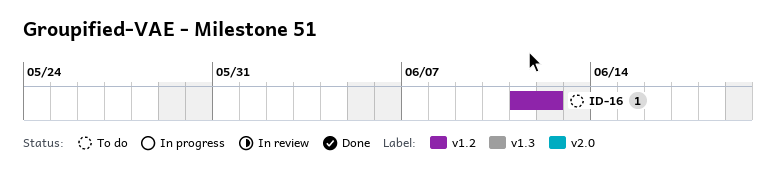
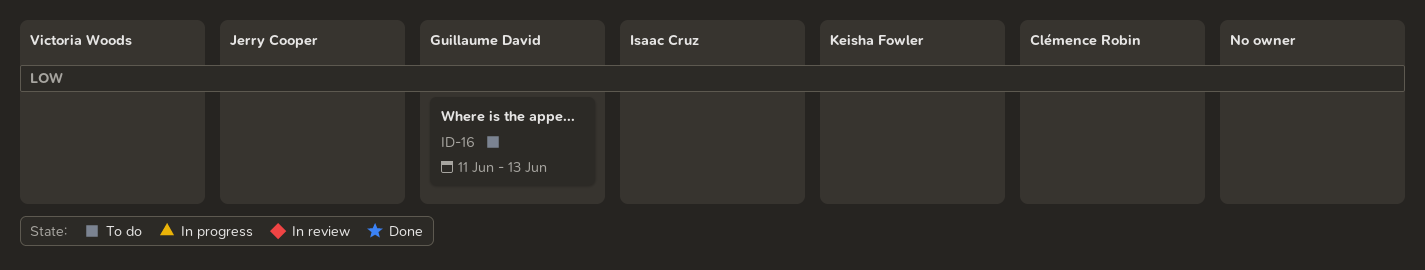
ID-16, due: Jun 12 -> Jun 13

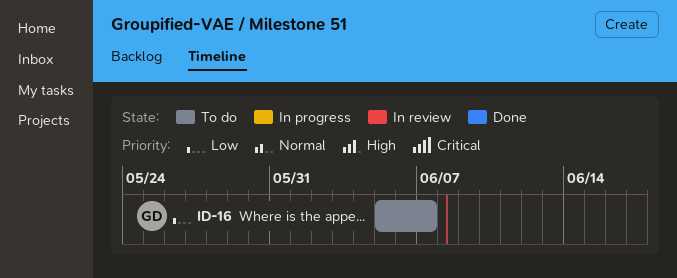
ID-16, start: Jun 11 -> Jun 5
ID-16, due: Jun 13 -> Jun 7

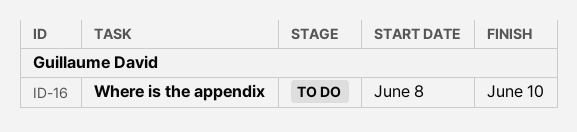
ID-16, start: Jun 5 -> Jun 8
ID-16, due: Jun 7 -> Jun 10

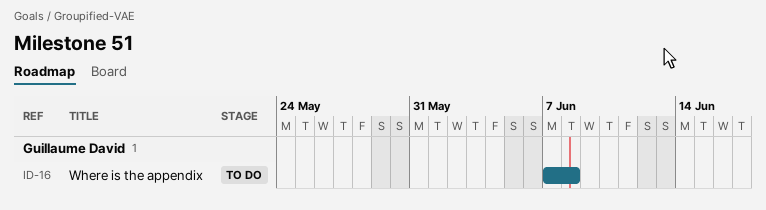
ID-16, start: Jun 8 -> Jun 7
ID-16, due: Jun 10 -> Jun 8

